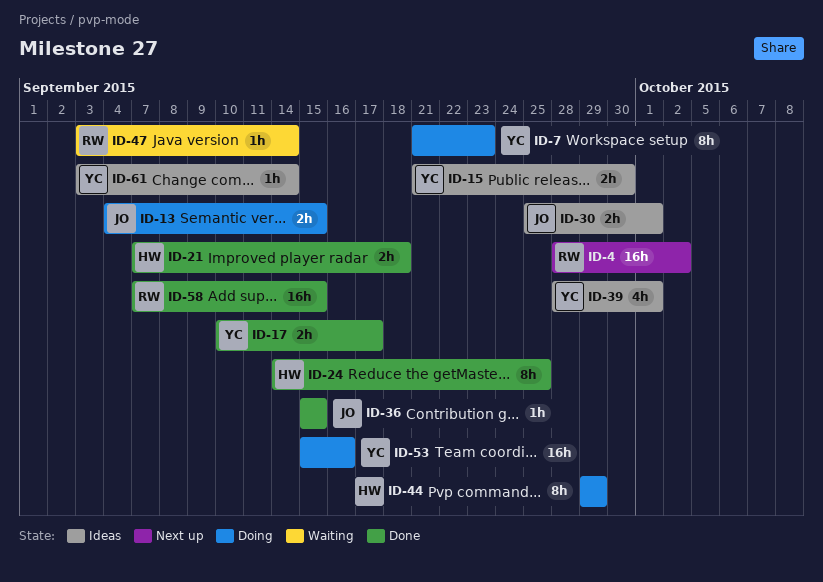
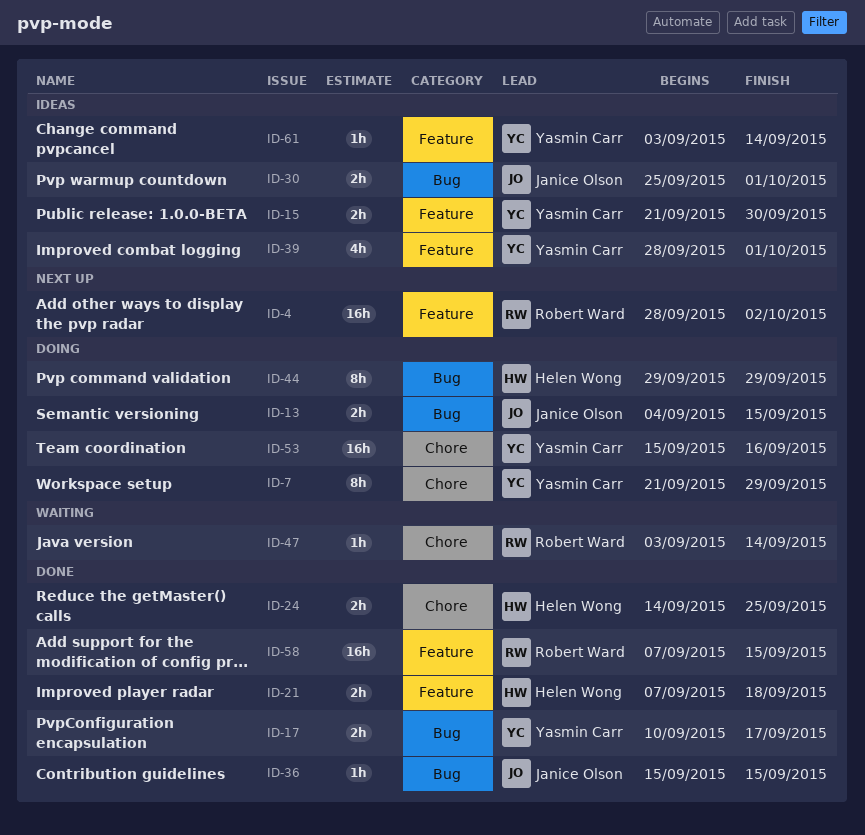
ID-7, due: Sep 23 -> Sep 29
ID-24, estimate: 8h -> 2h

